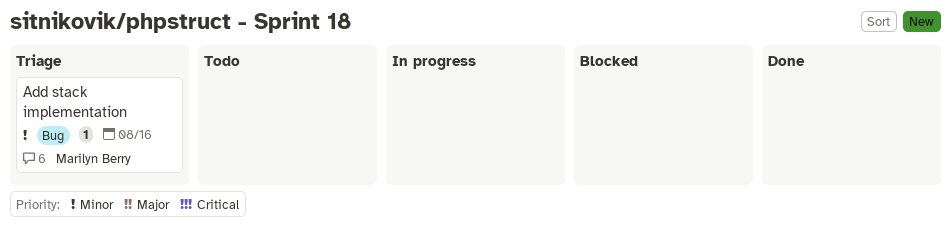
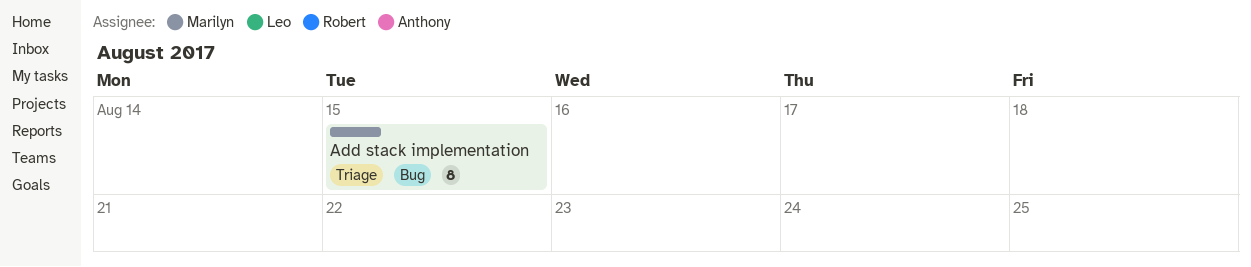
Add stack implementation, estimate: 1 -> 8
Add stack implementation, due: Aug 16 -> Aug 15

